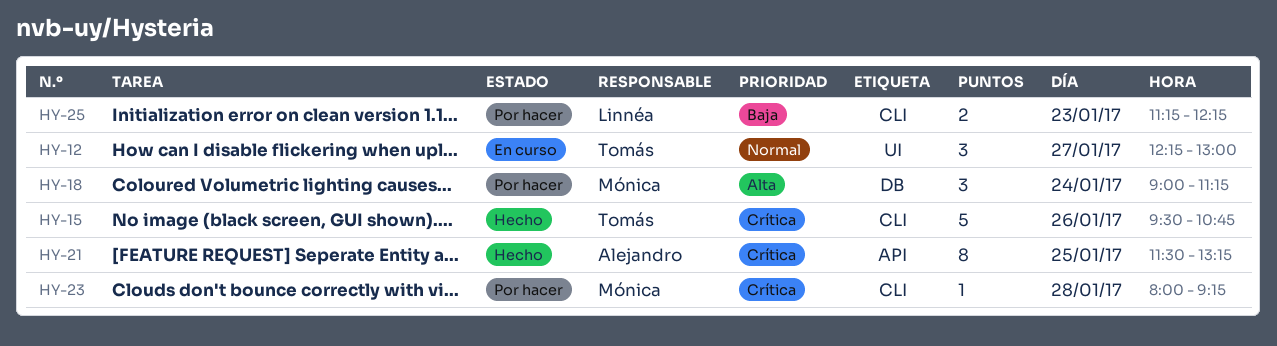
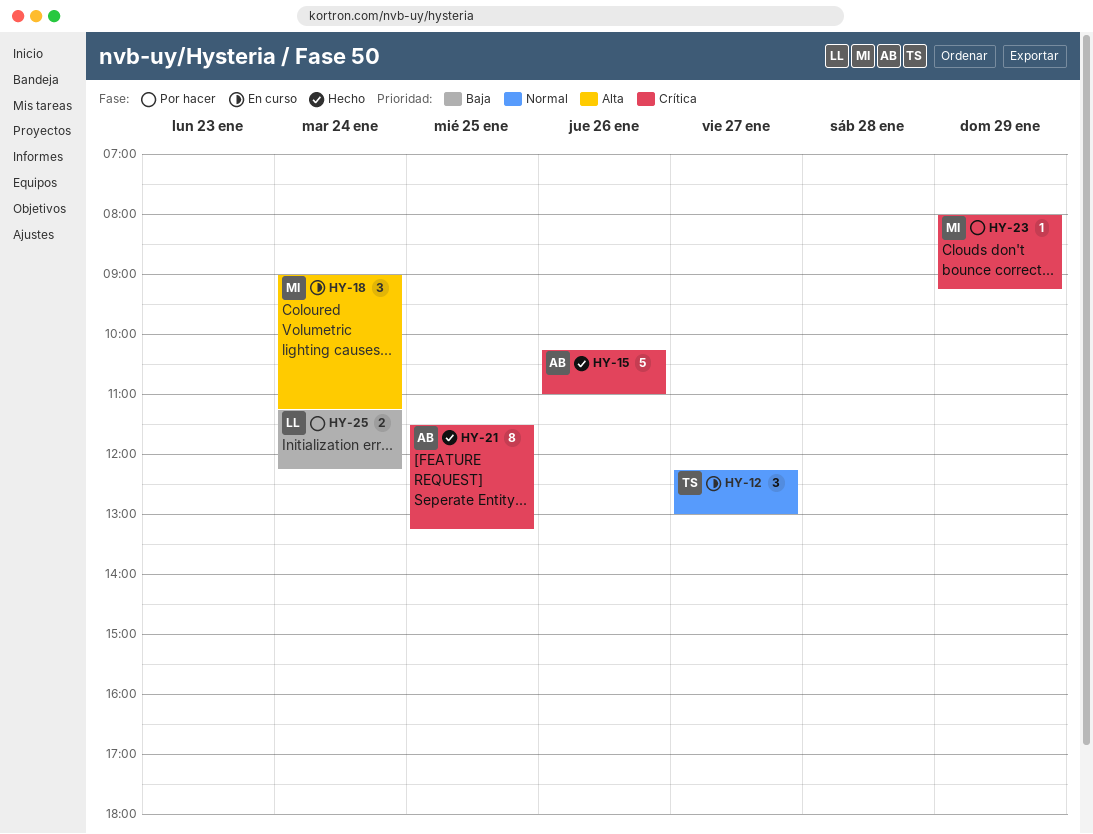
HY-15, owner: Tomás -> Alejandro
HY-15, begins: 09:30 -> 10:15
HY-15, ends: 10:45 -> 11:00
HY-18, status: Por hacer -> En curso
HY-23, day: Jan 28 -> Jan 29
HY-25, day: Jan 23 -> Jan 24

